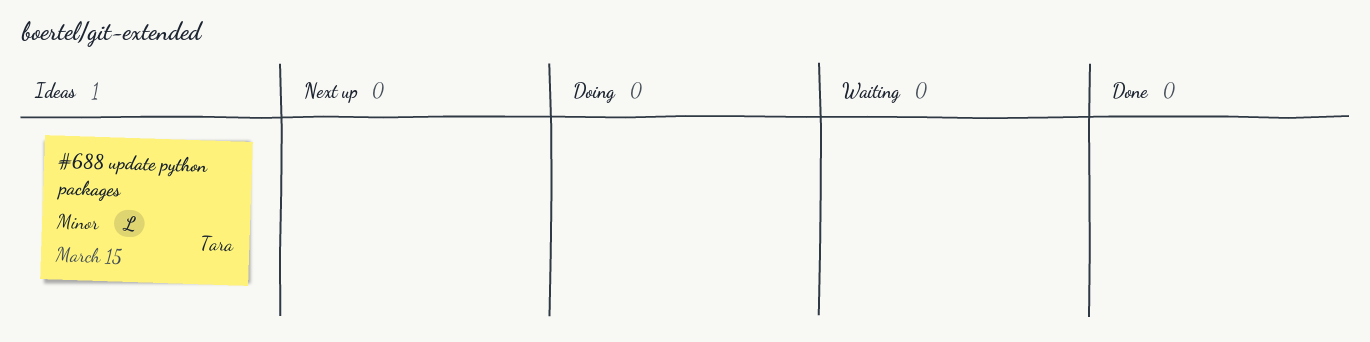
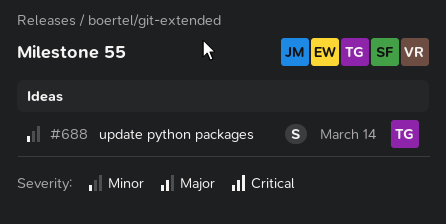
#688, estimate: L -> S
#688, due: Mar 15 -> Mar 14

